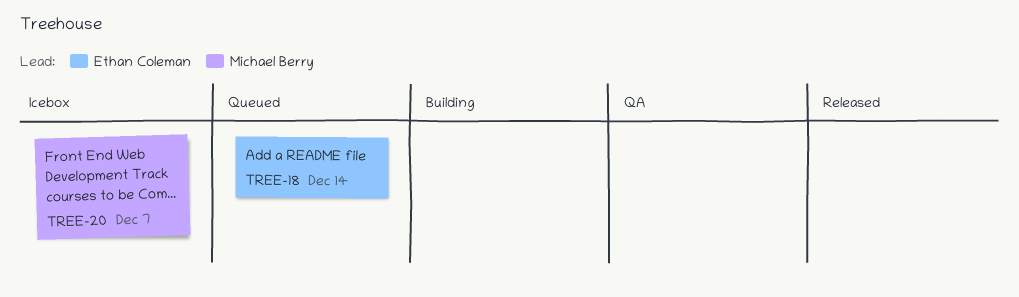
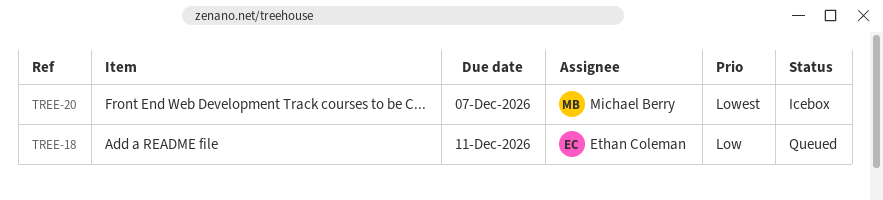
TREE-18, due: Dec 14 -> Dec 11

